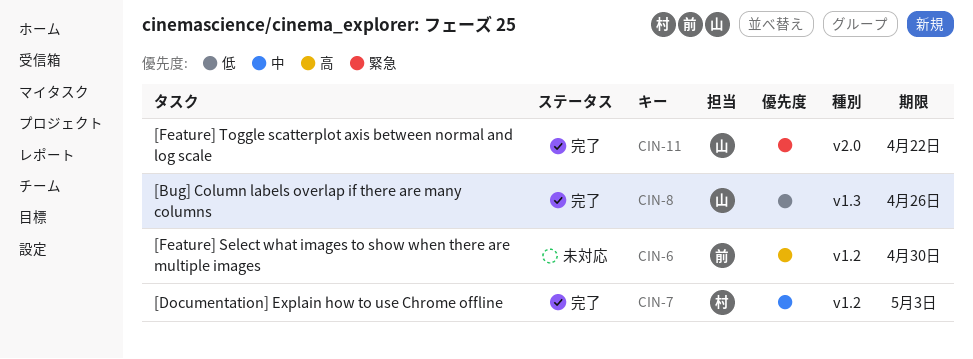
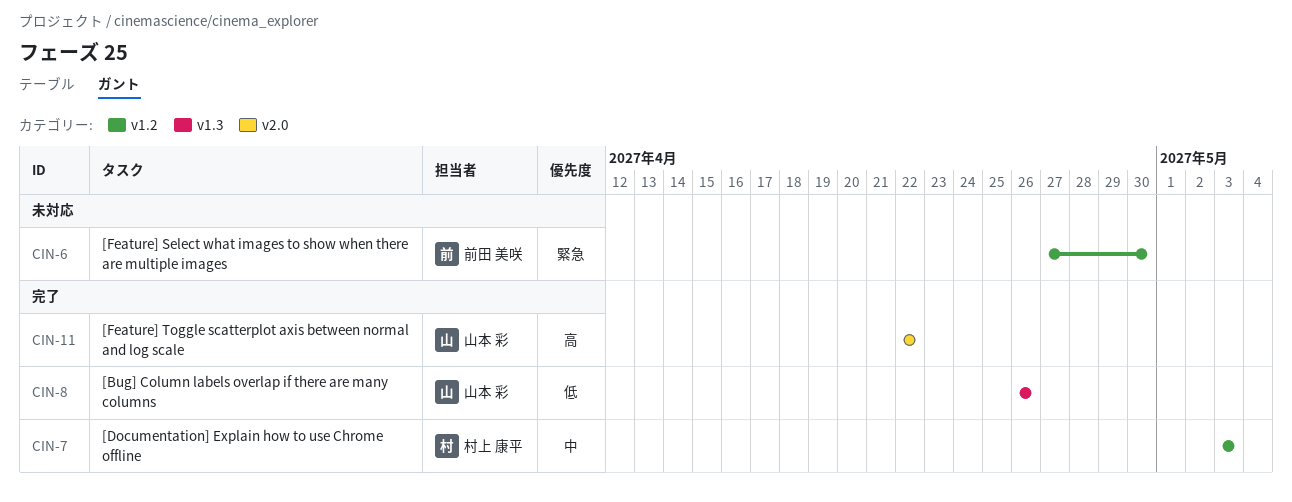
CIN-6, priority: 高 -> 緊急
CIN-11, priority: 緊急 -> 高

